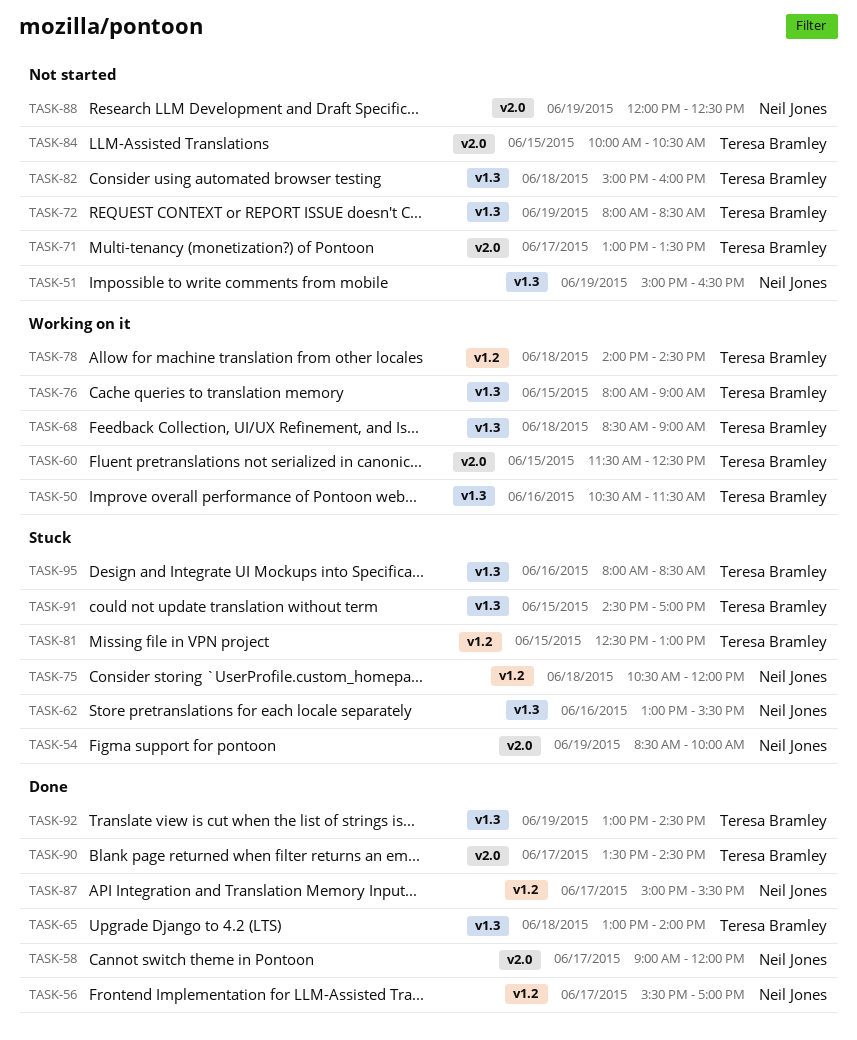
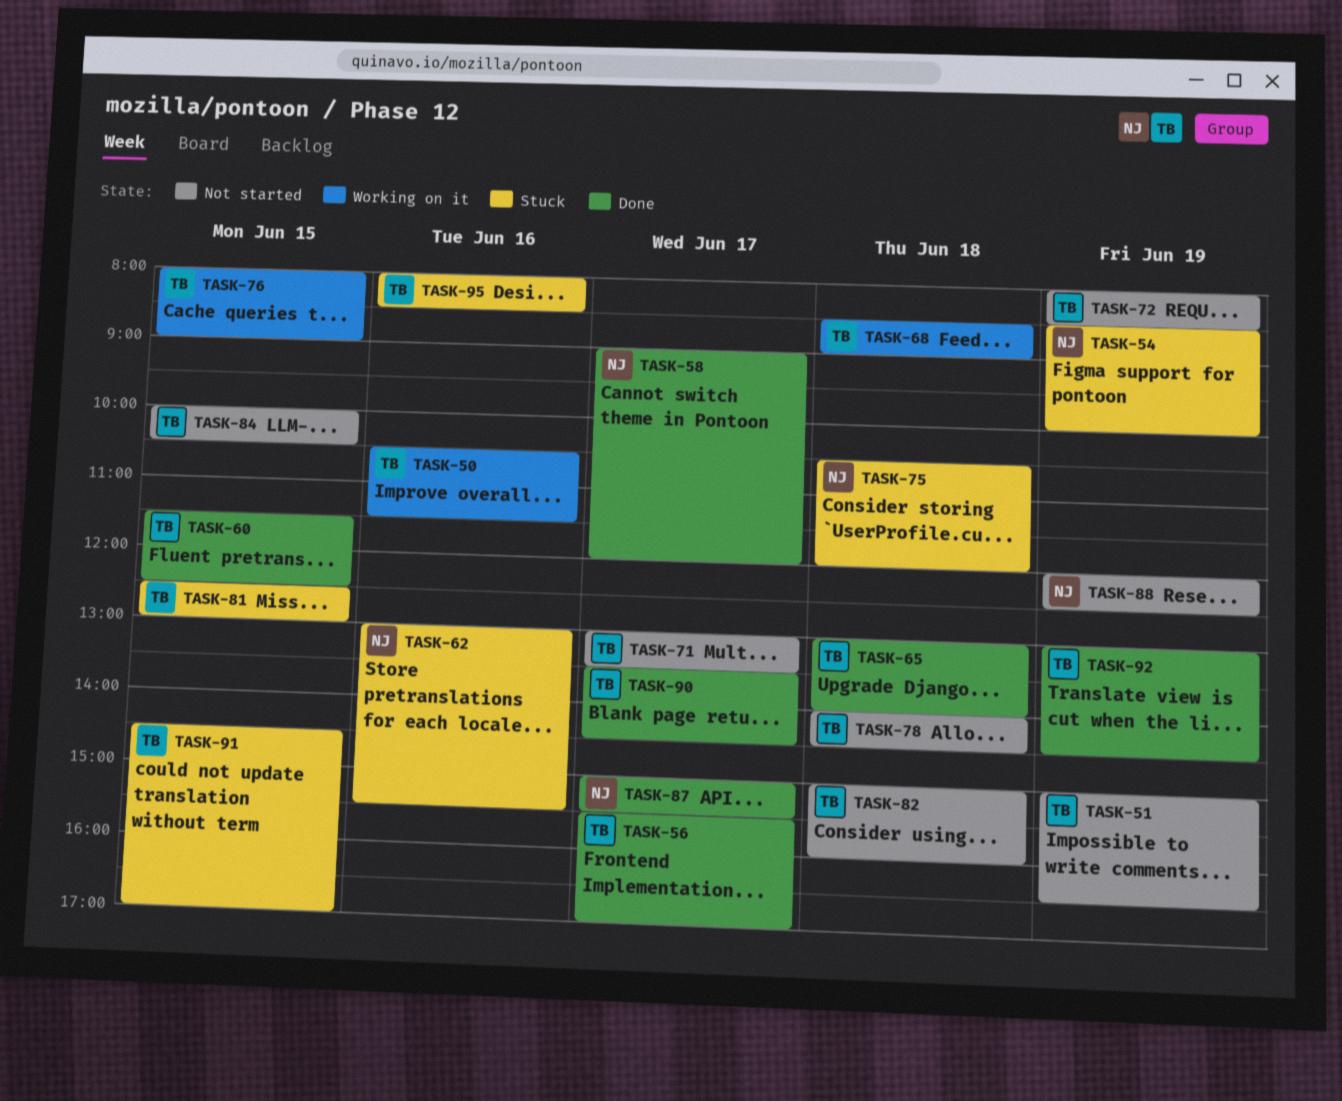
TASK-51, owner: Neil Jones -> Teresa Bramley
TASK-56, owner: Neil Jones -> Teresa Bramley
TASK-60, status: Working on it -> Done
TASK-78, status: Working on it -> Not started

